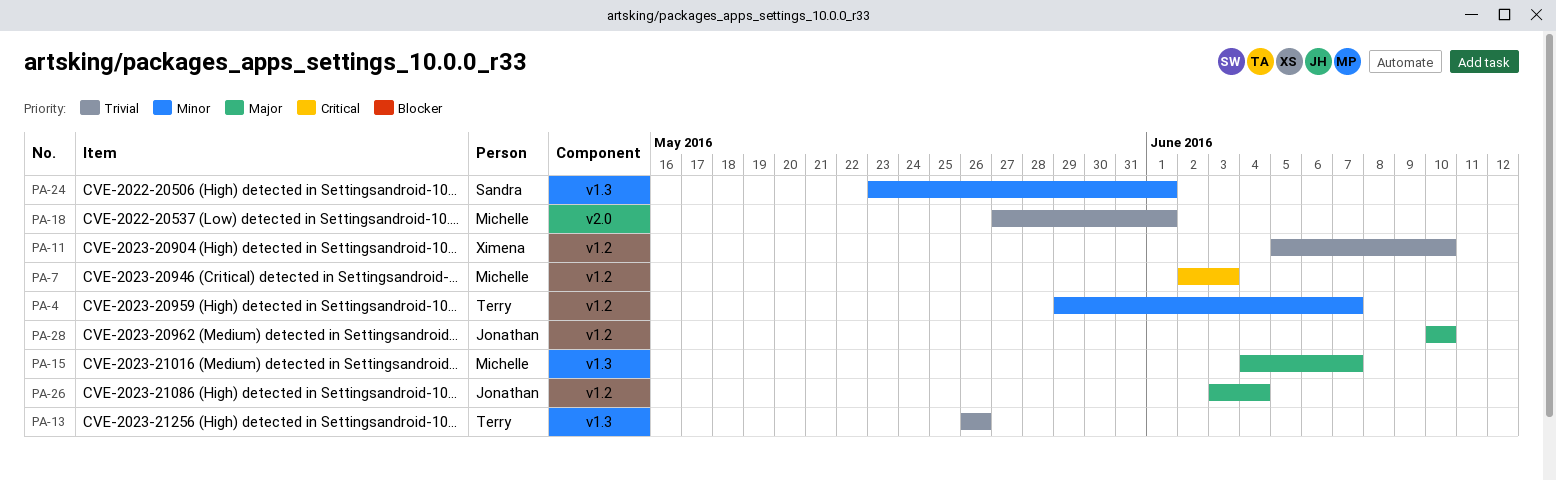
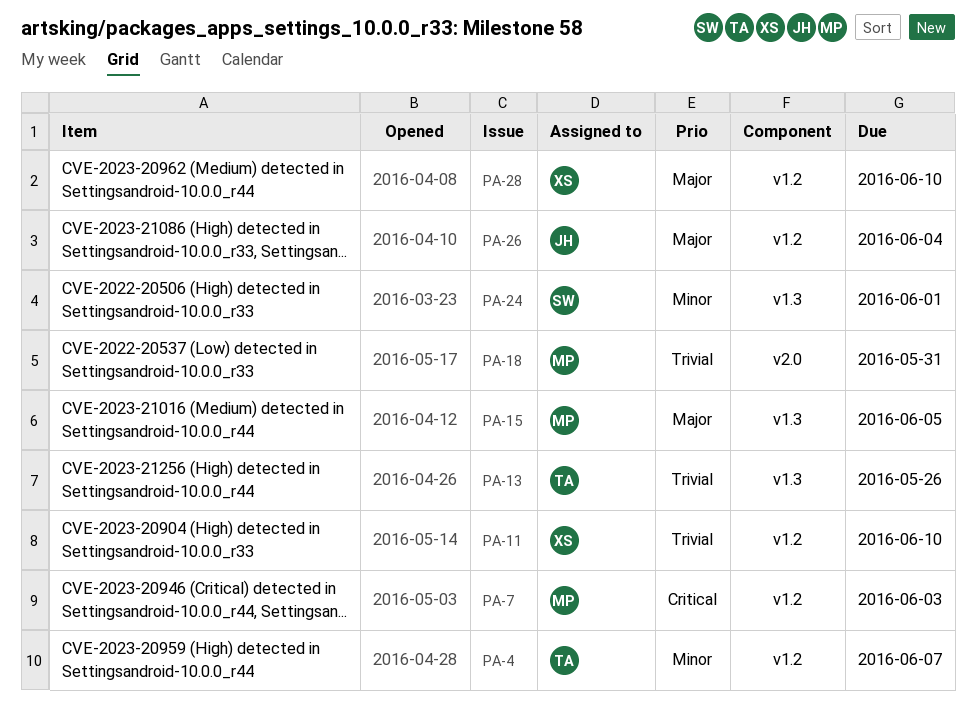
PA-15, due: Jun 7 -> Jun 5
PA-18, due: Jun 1 -> May 31
PA-28, owner: Jonathan -> Ximena

